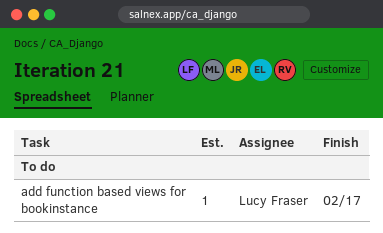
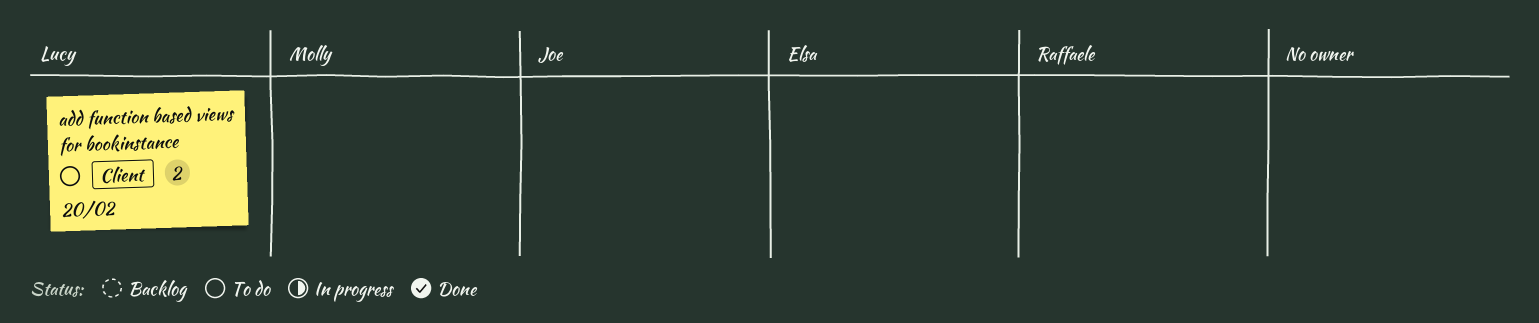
add function based views for bookinstance, estimate: 1 -> 2
add function based views for bookinstance, due: Feb 17 -> Feb 20

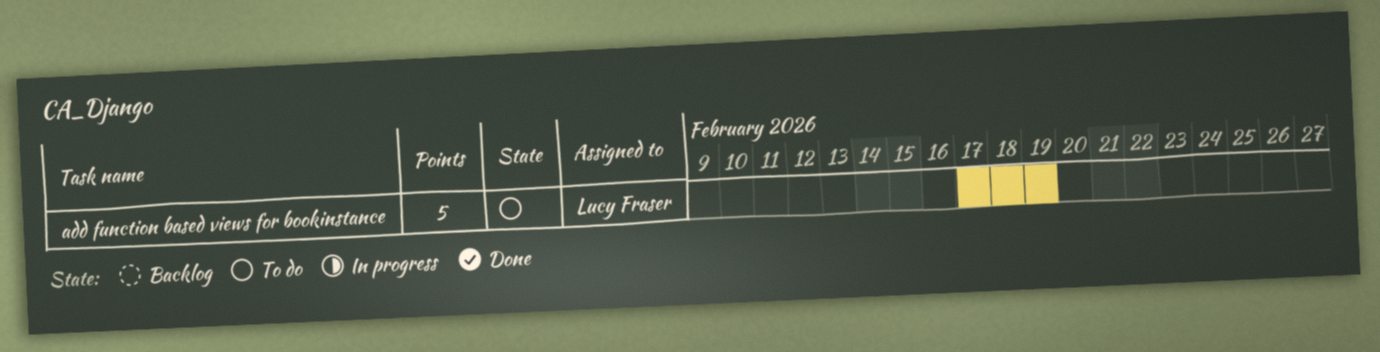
add function based views for bookinstance, estimate: 2 -> 5
add function based views for bookinstance, due: Feb 20 -> Feb 19

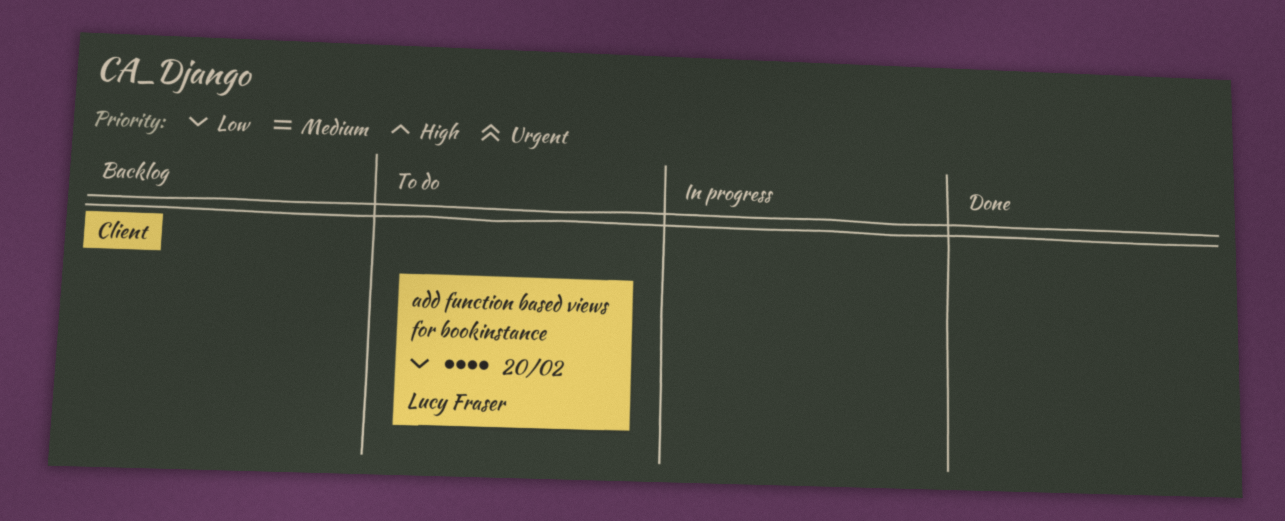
add function based views for bookinstance, estimate: 5 -> 4
add function based views for bookinstance, due: Feb 19 -> Feb 20

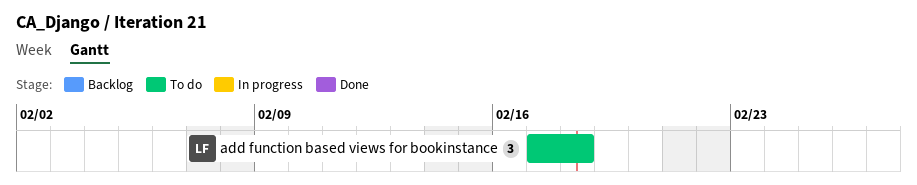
add function based views for bookinstance, estimate: 4 -> 3
add function based views for bookinstance, due: Feb 20 -> Feb 18

